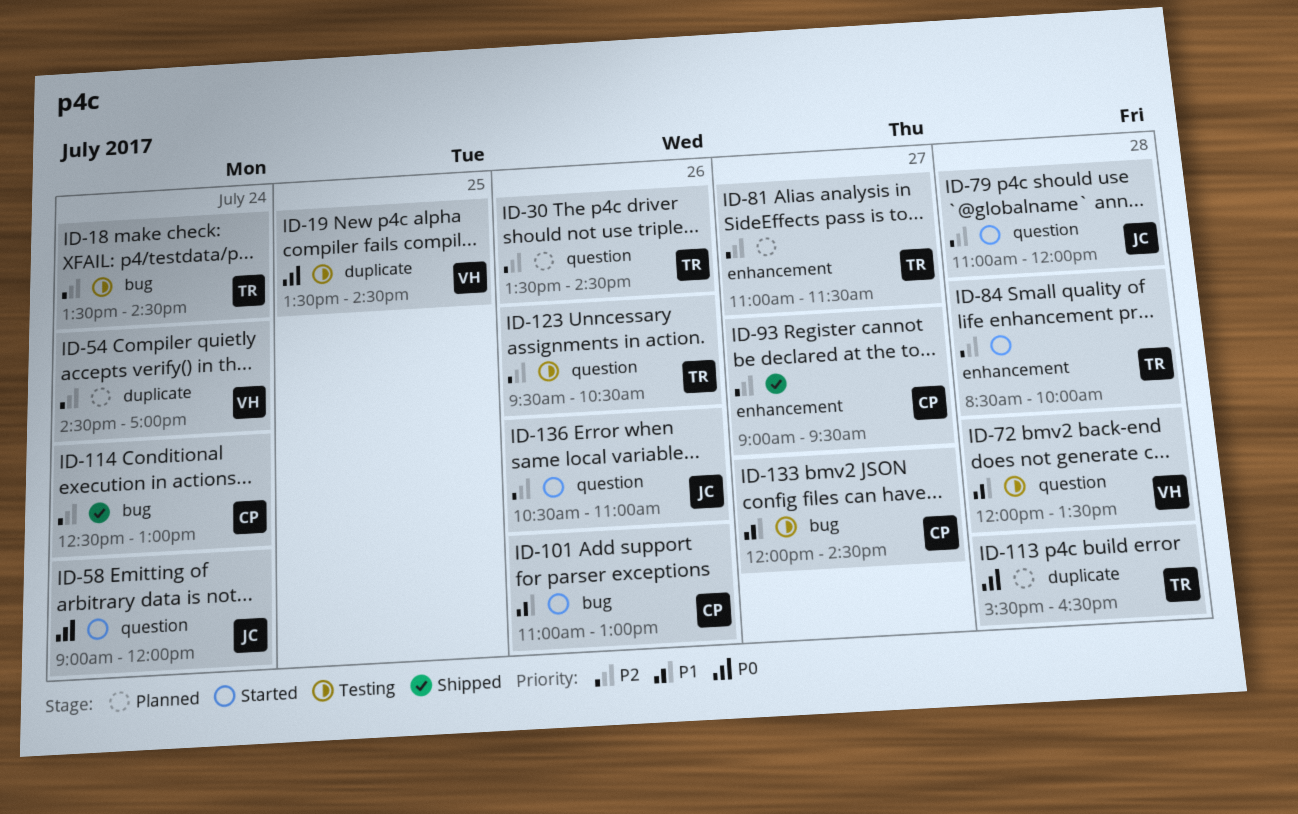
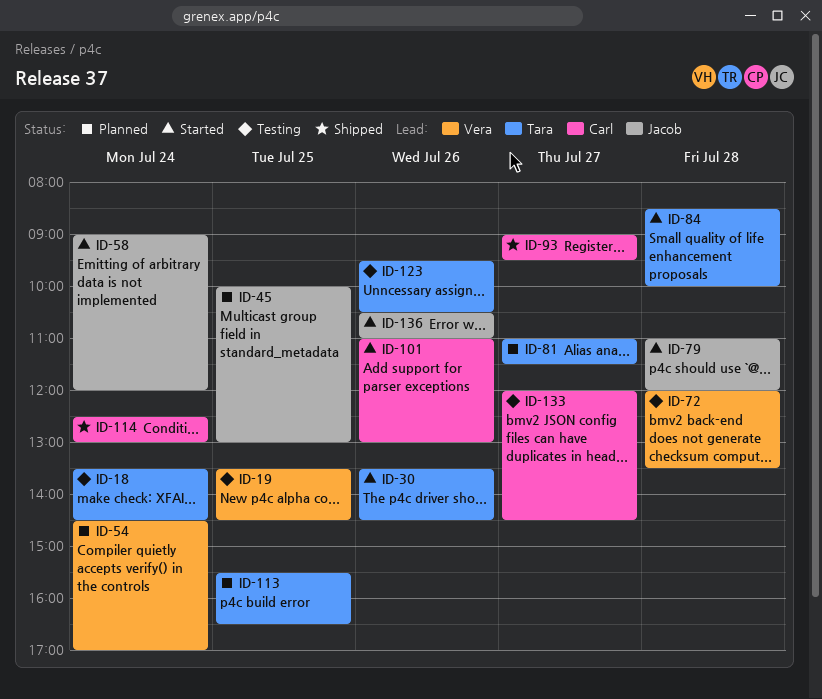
ID-30, status: Planned -> Started
ID-45: none -> present
ID-113, day: Jul 28 -> Jul 25

